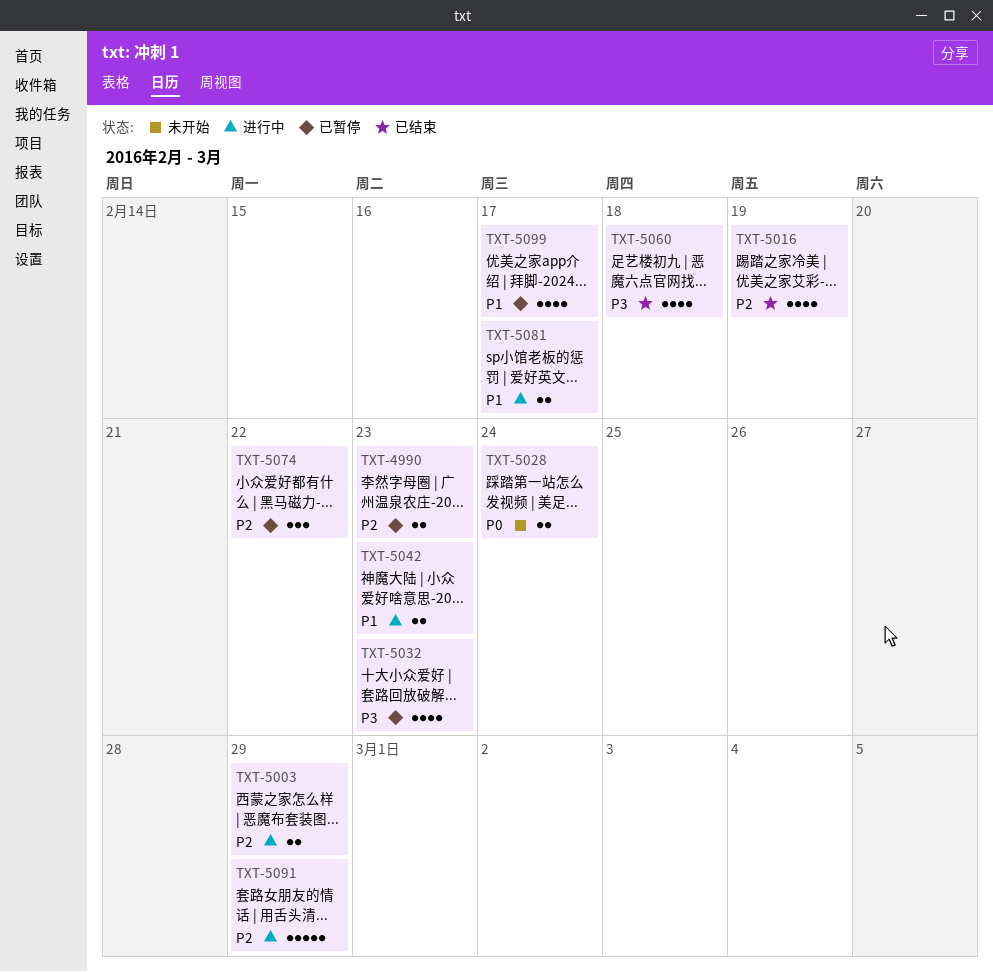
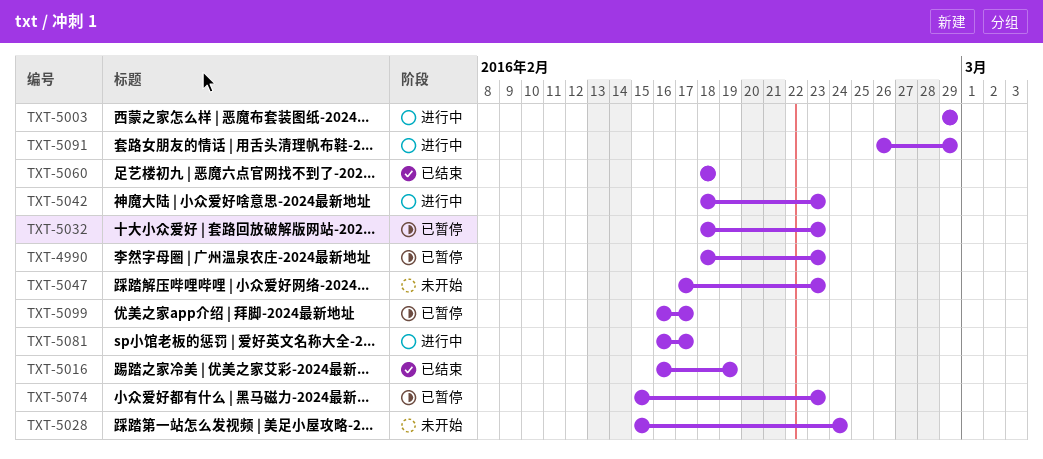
TXT-5047: none -> present
TXT-5074, due: Feb 22 -> Feb 23

